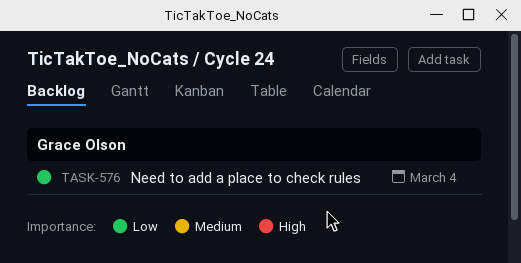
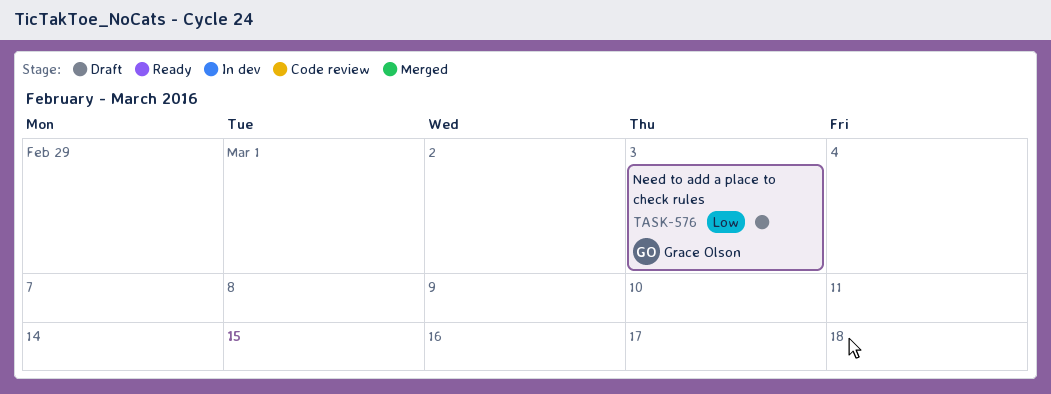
TASK-576, due: Mar 4 -> Mar 3

